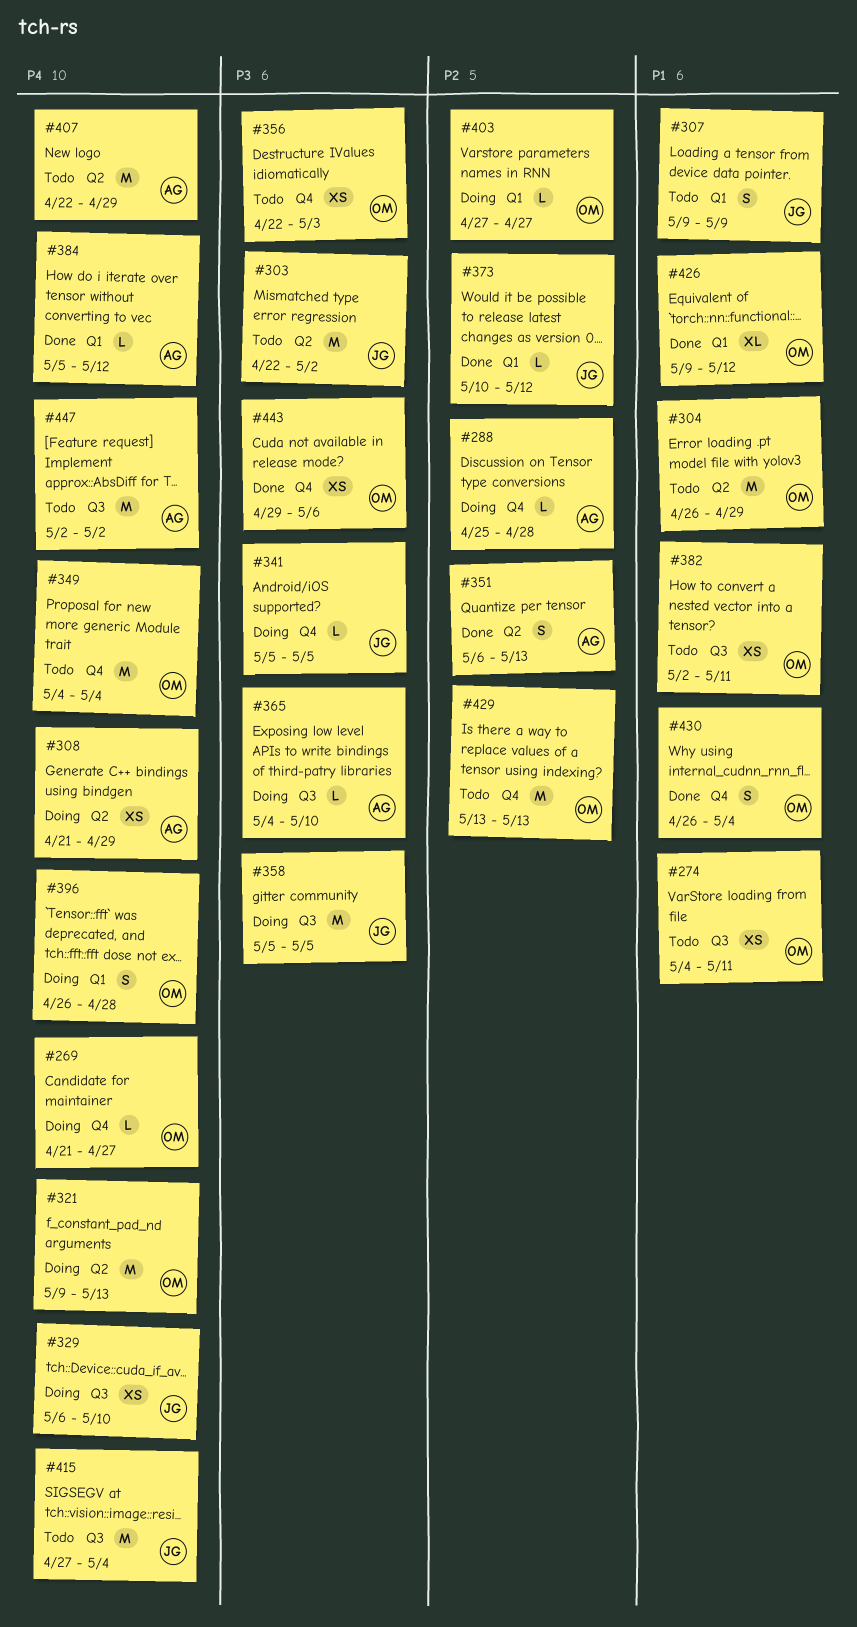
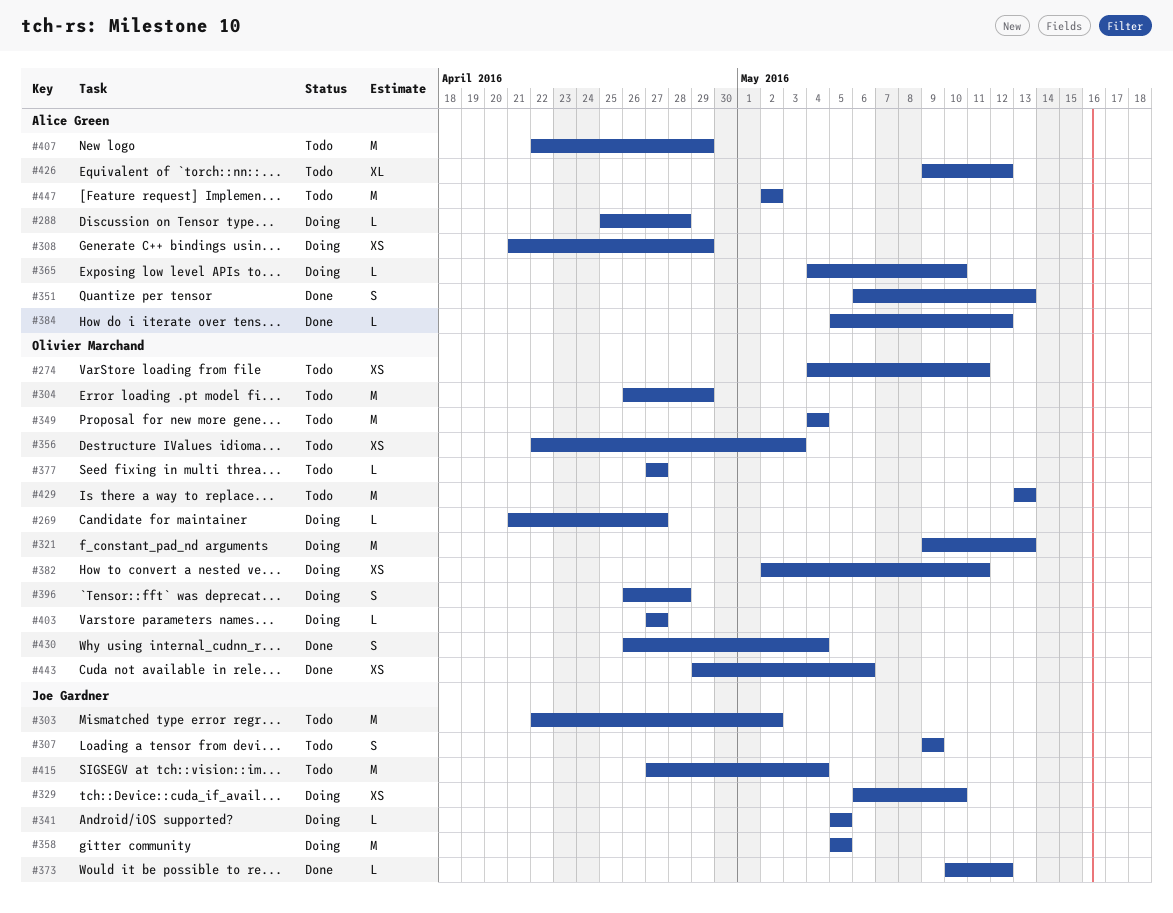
#377: none -> present
#382, status: Todo -> Doing
#426, status: Done -> Todo
#426, owner: Olivier Marchand -> Alice Green

